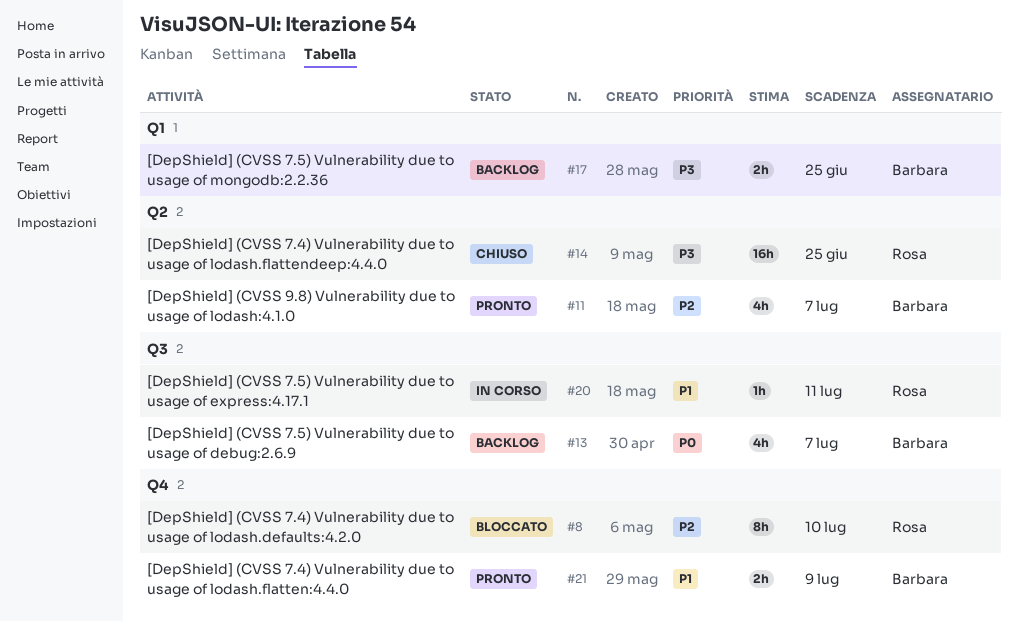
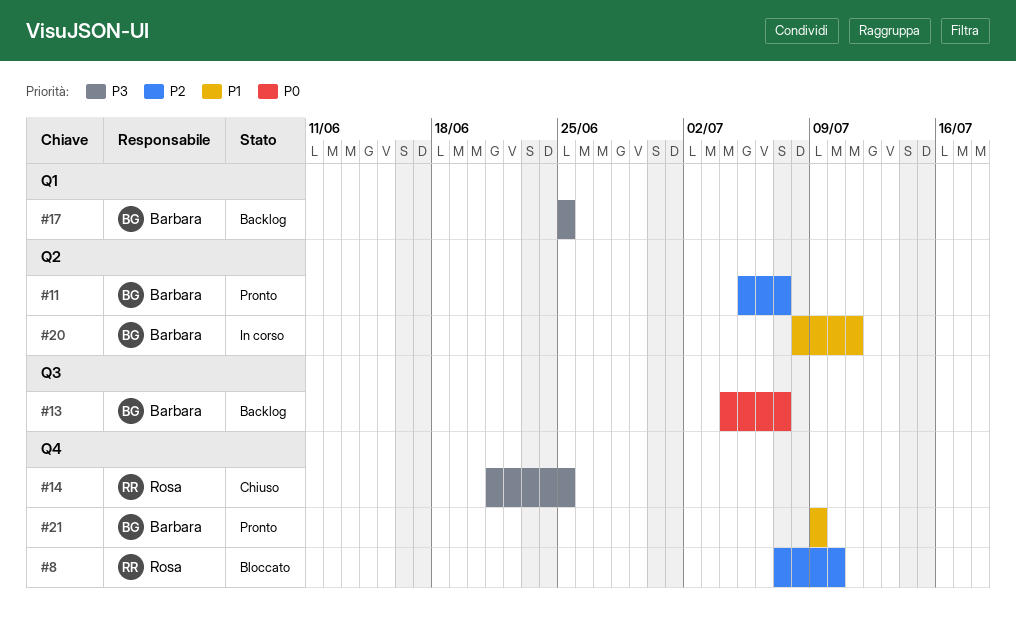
#14, label: Q2 -> Q4
#20, owner: Rosa -> Barbara
#20, label: Q3 -> Q2

